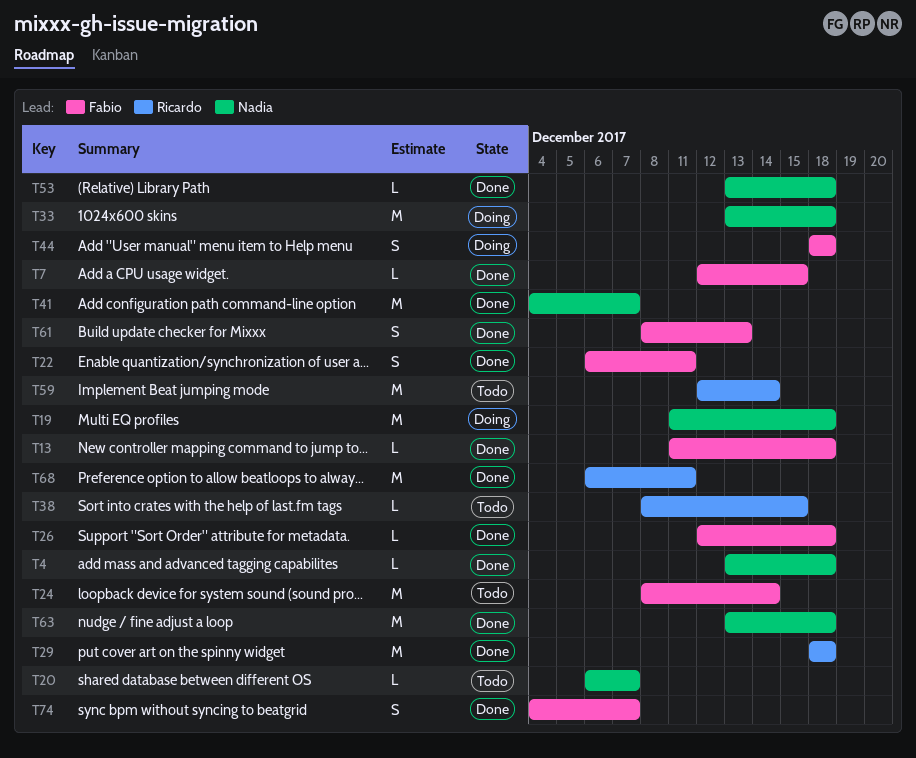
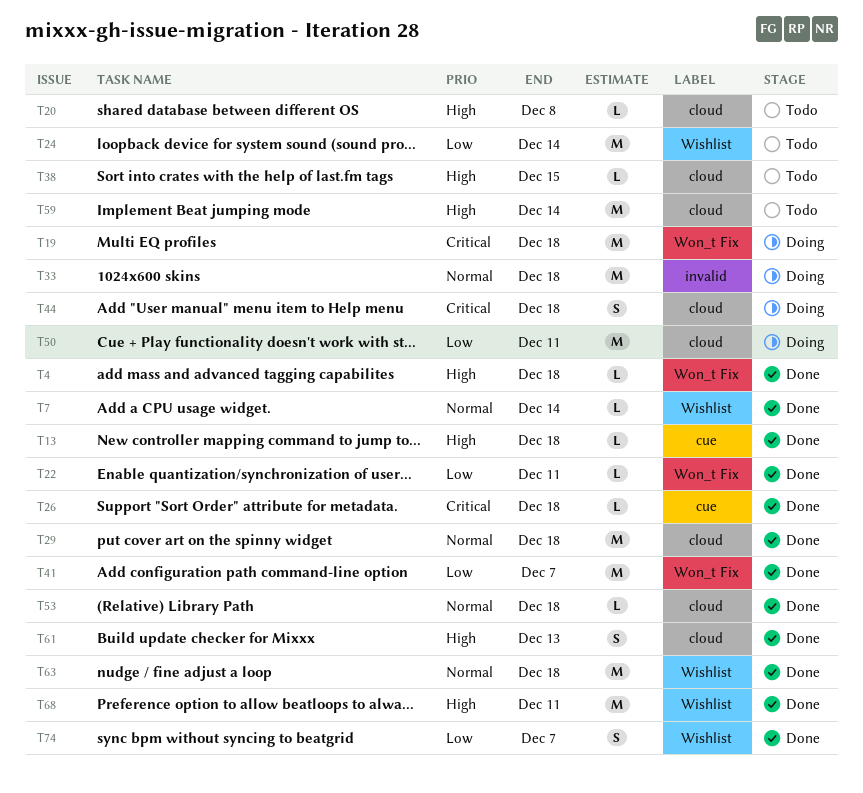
T7, due: Dec 15 -> Dec 14
T20, due: Dec 7 -> Dec 8
T22, estimate: S -> L
T50: none -> present

